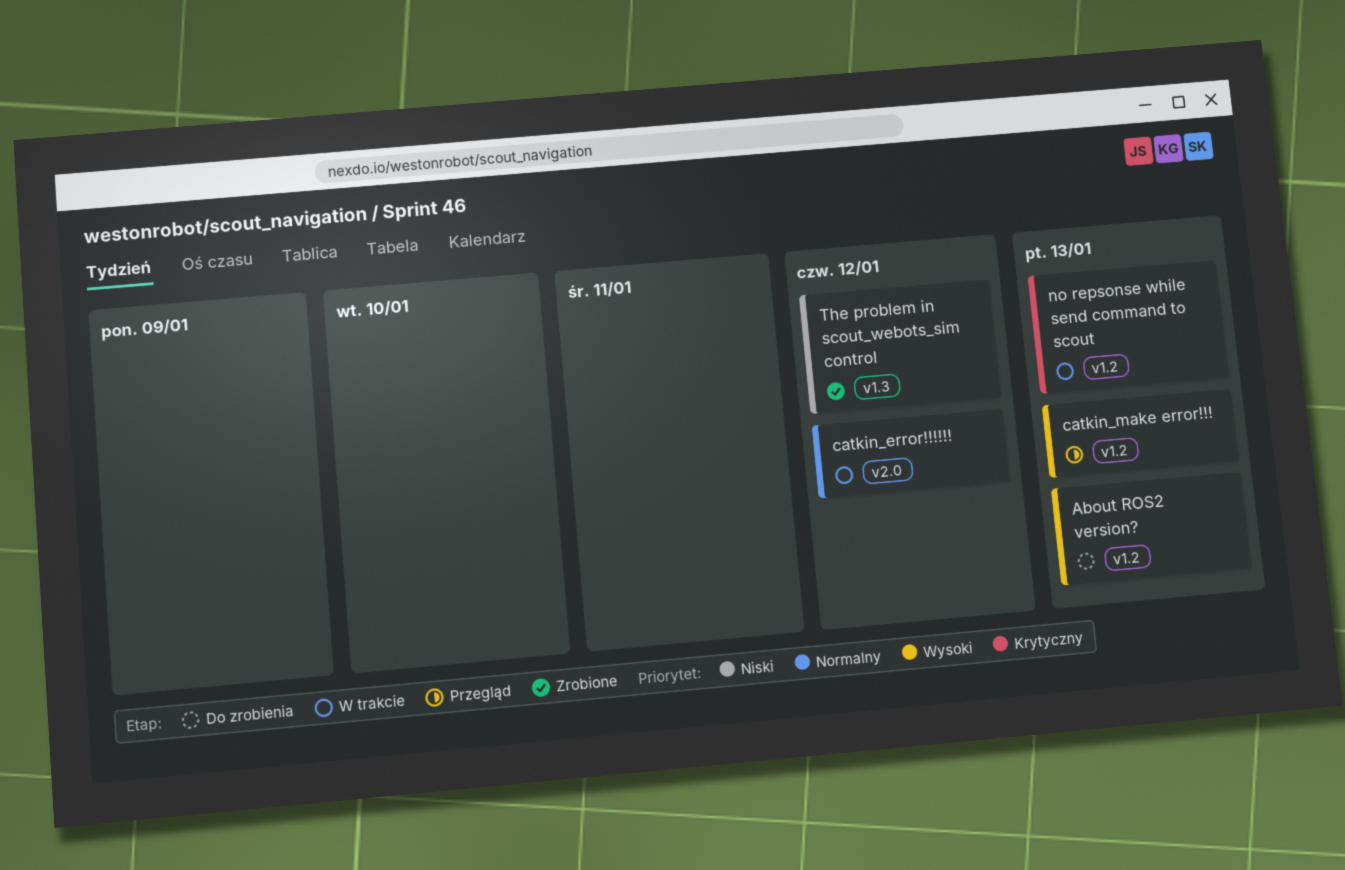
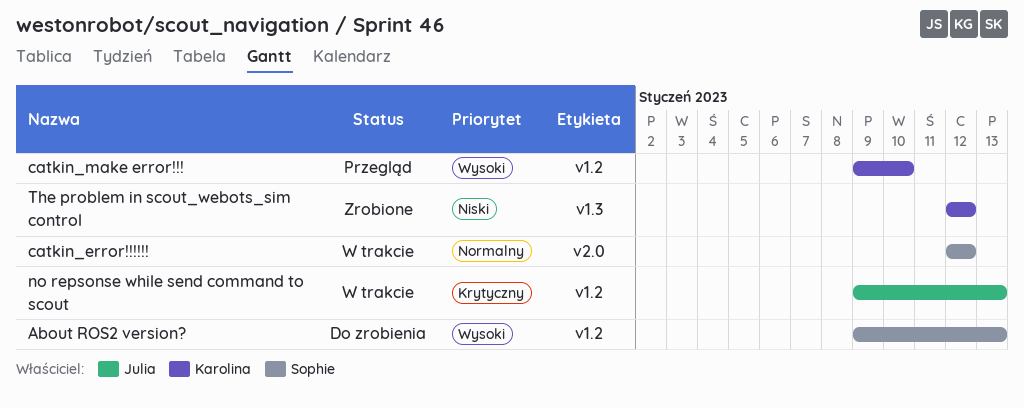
catkin_make error!!!, due: Jan 13 -> Jan 10

